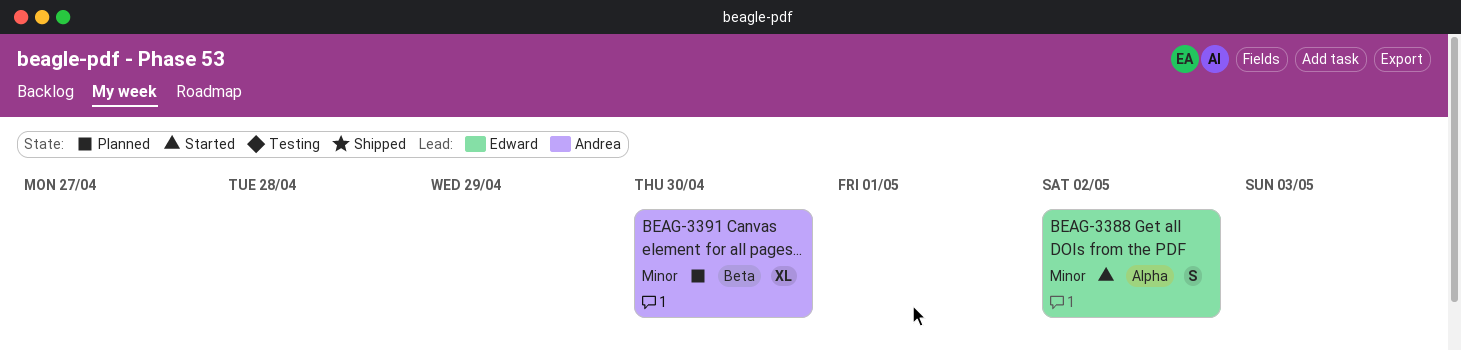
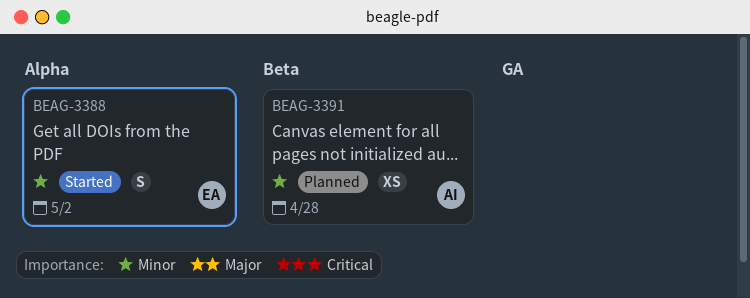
BEAG-3391, estimate: XL -> XS
BEAG-3391, due: Apr 30 -> Apr 28

